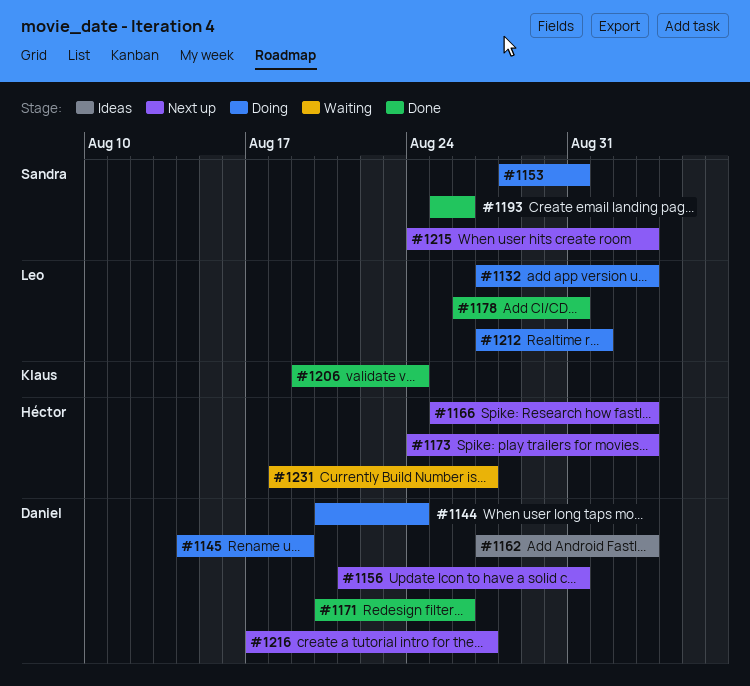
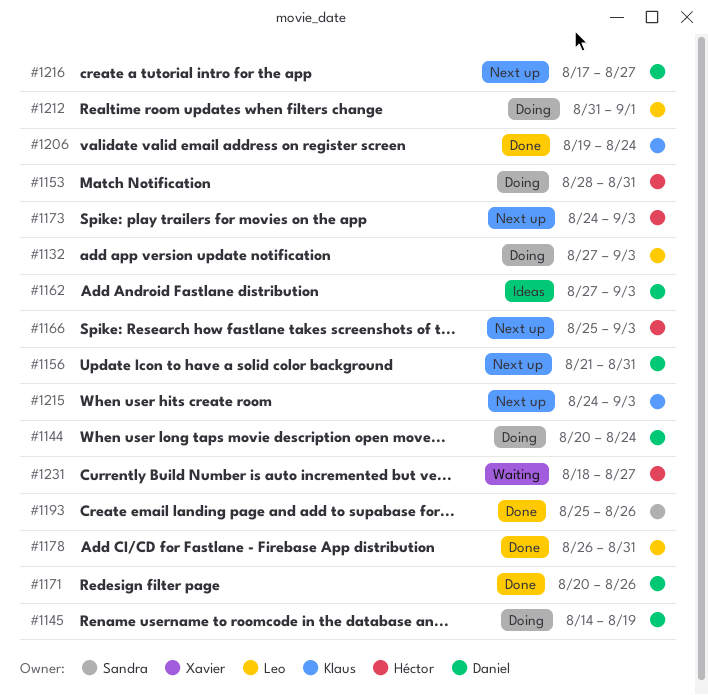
#1153, owner: Sandra -> Héctor
#1212, start: Aug 27 -> Aug 31
#1215, owner: Sandra -> Klaus

